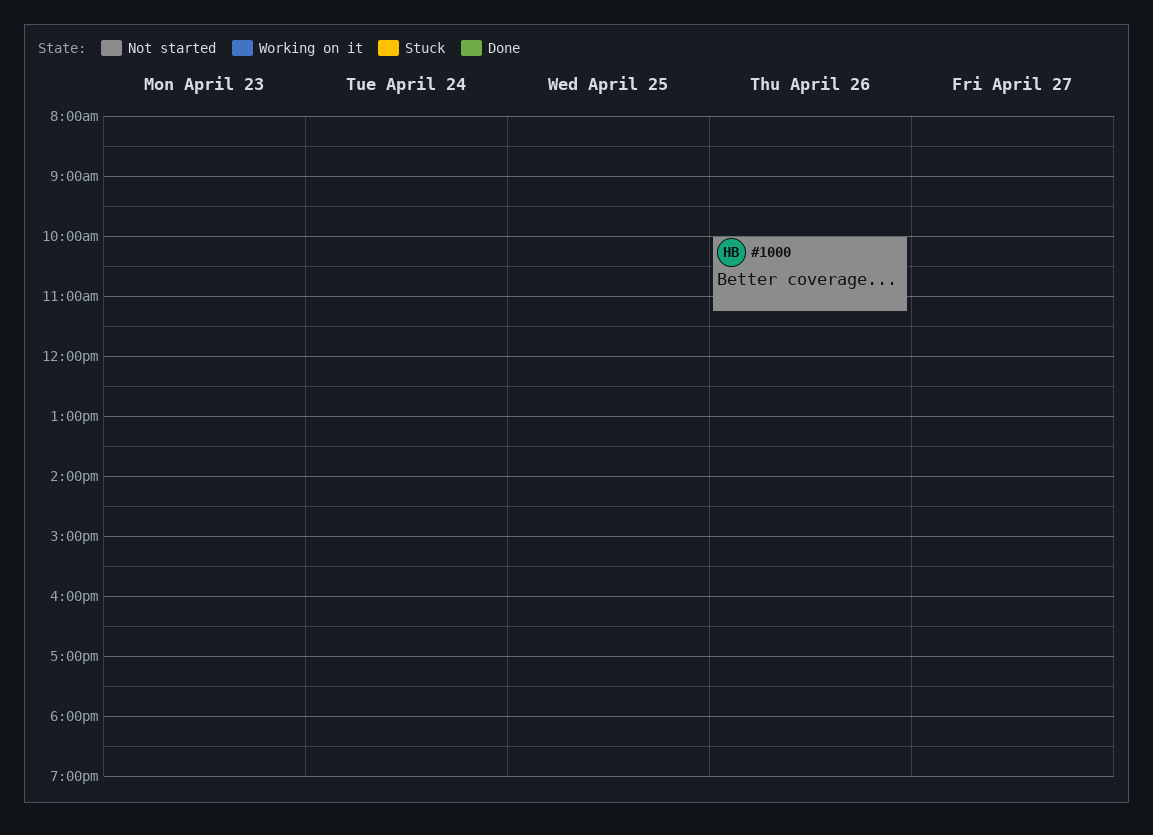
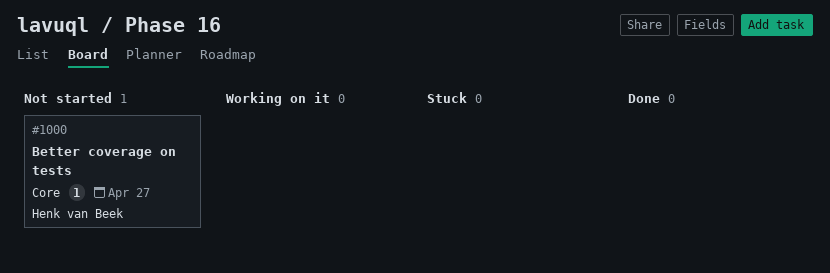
#1000, day: Apr 26 -> Apr 27

